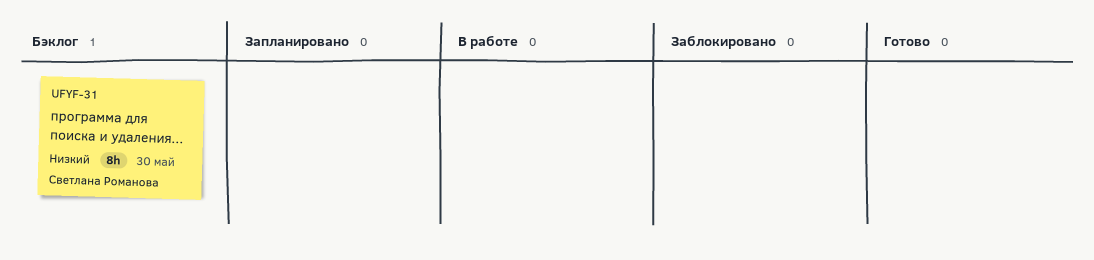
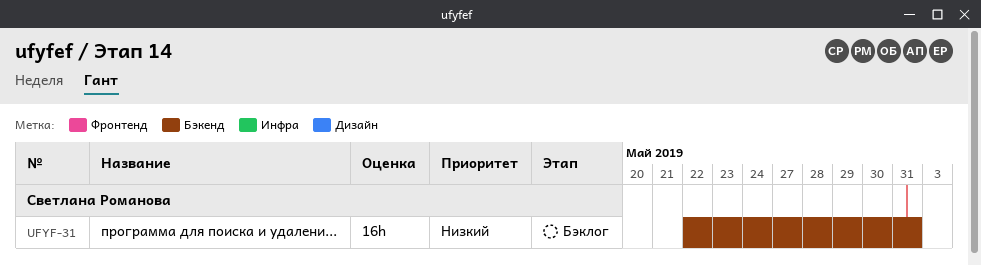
UFYF-31, estimate: 8h -> 16h
UFYF-31, due: May 30 -> May 31

